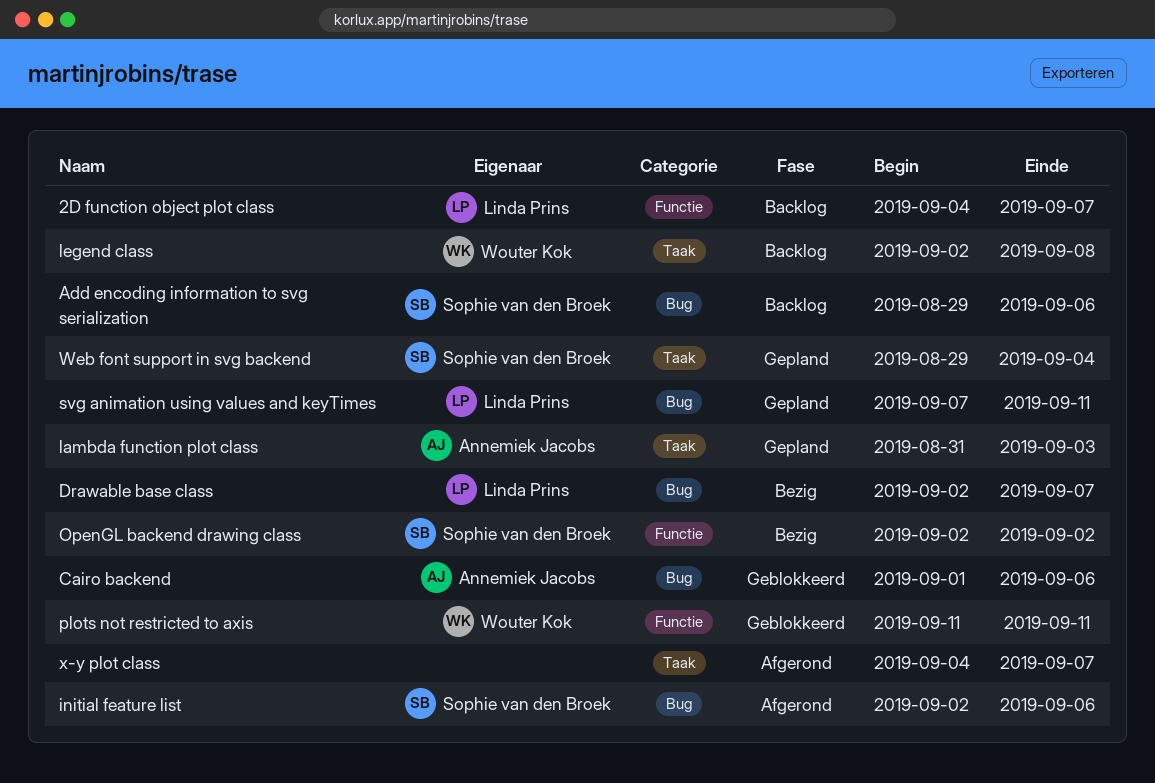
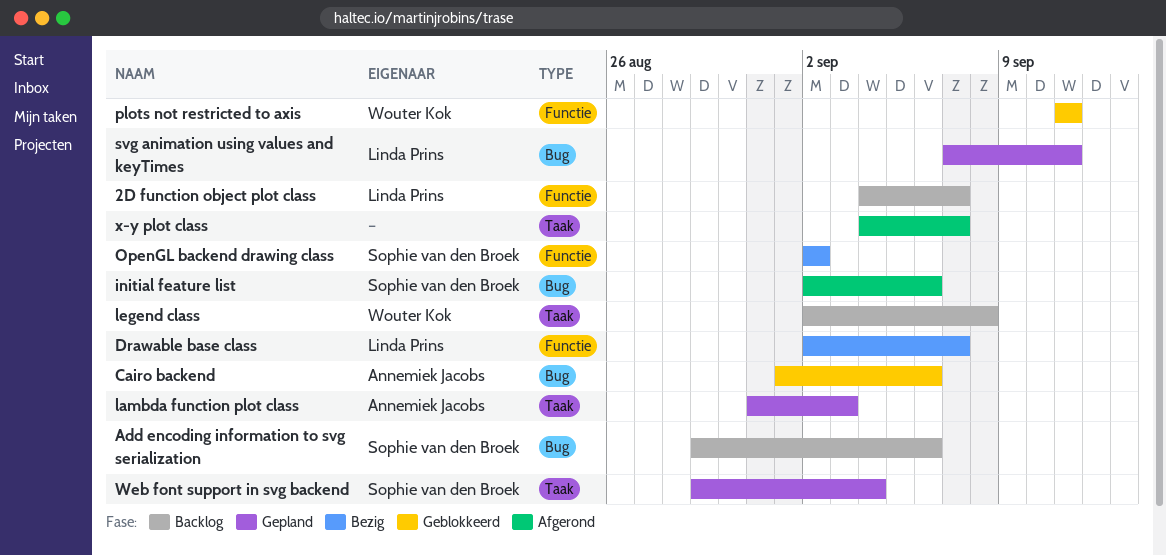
Drawable base class, label: Bug -> Functie

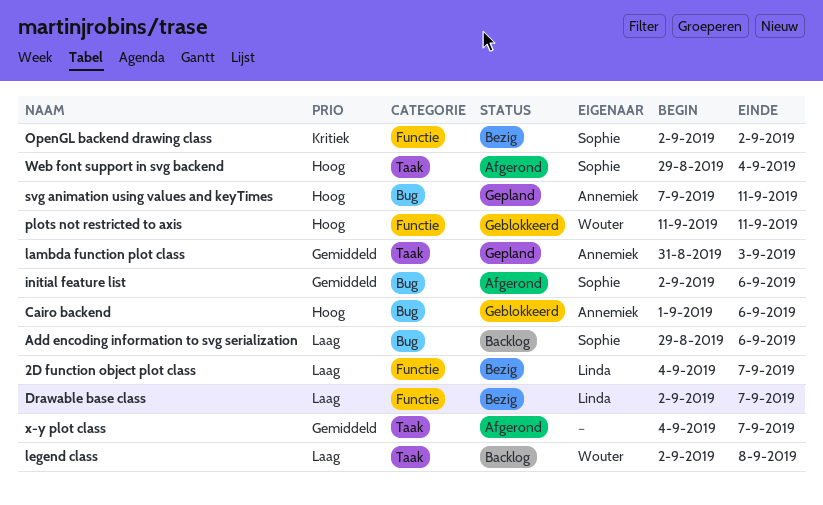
2D function object plot class, status: Backlog -> Bezig
svg animation using values and keyTimes, owner: Linda Prins -> Annemiek Jacobs
Web font support in svg backend, status: Gepland -> Afgerond

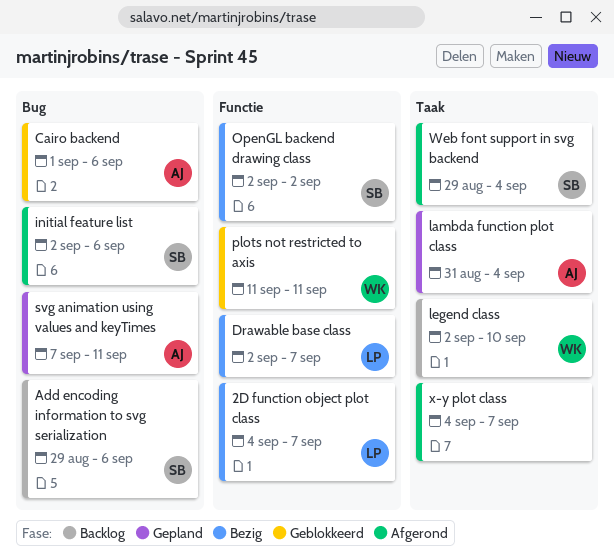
lambda function plot class, due: Sep 3 -> Sep 4
legend class, due: Sep 8 -> Sep 10

